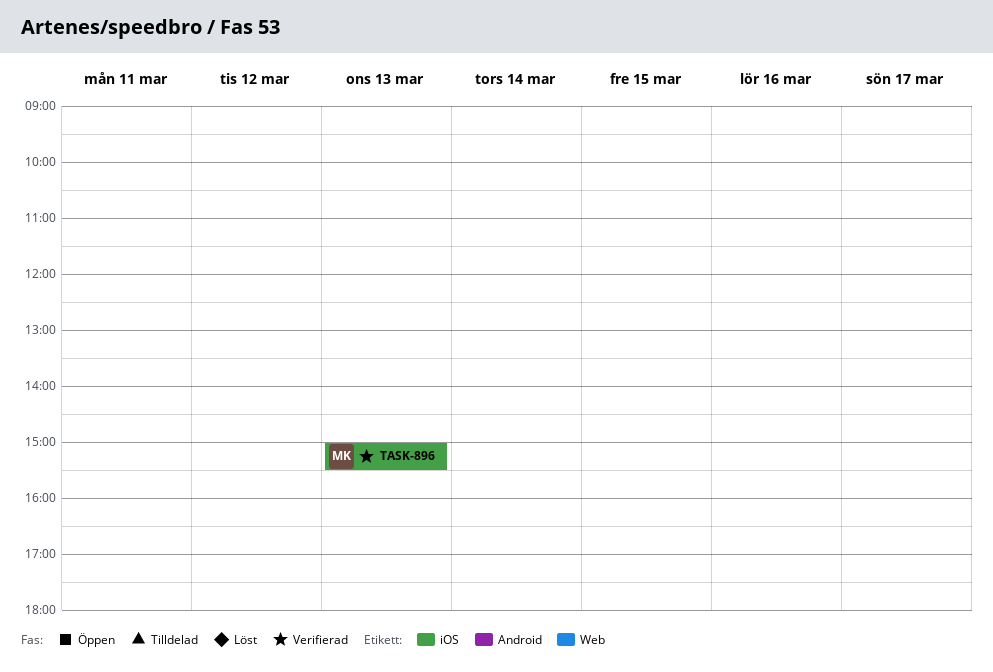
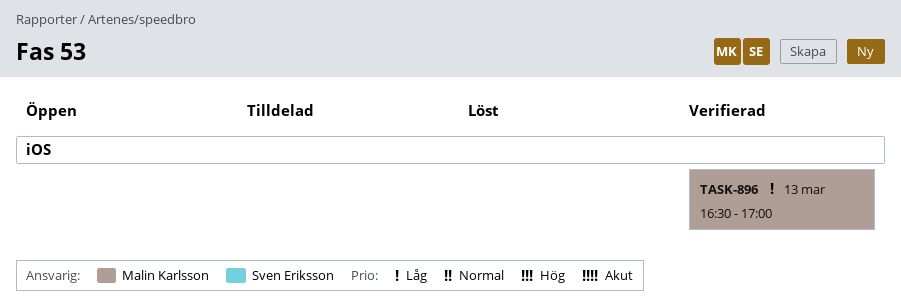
TASK-896, begins: 15:00 -> 16:30
TASK-896, ends: 15:30 -> 17:00

